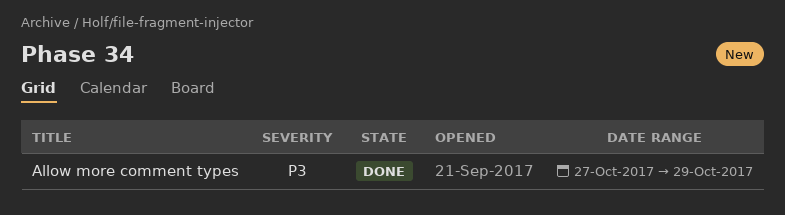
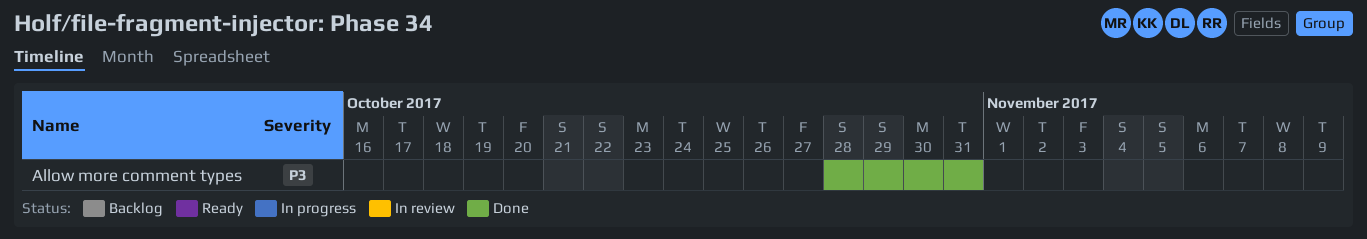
Allow more comment types, start: Oct 27 -> Oct 28
Allow more comment types, due: Oct 29 -> Oct 31

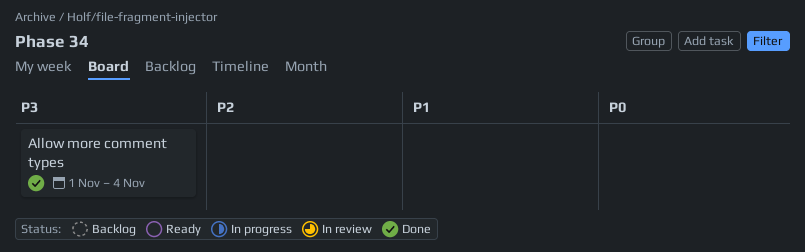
Allow more comment types, start: Oct 28 -> Nov 1
Allow more comment types, due: Oct 31 -> Nov 4

